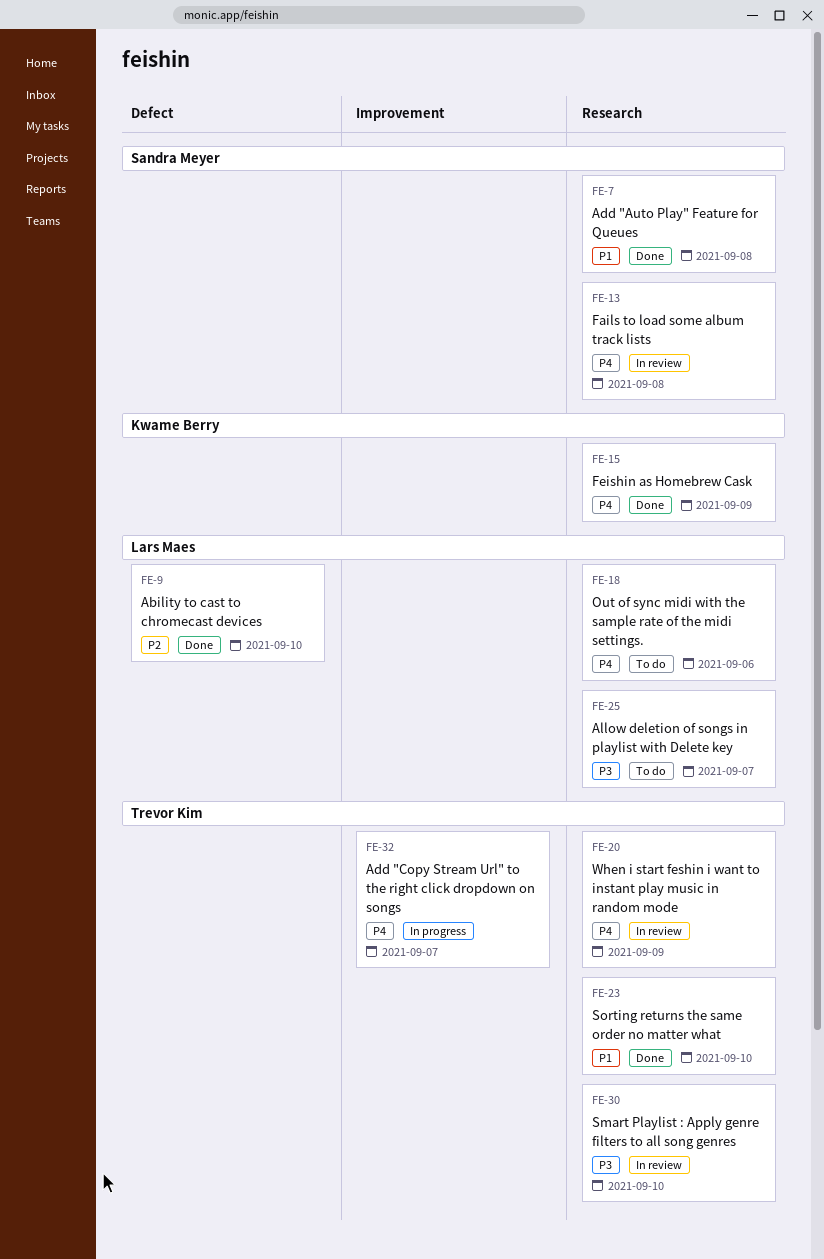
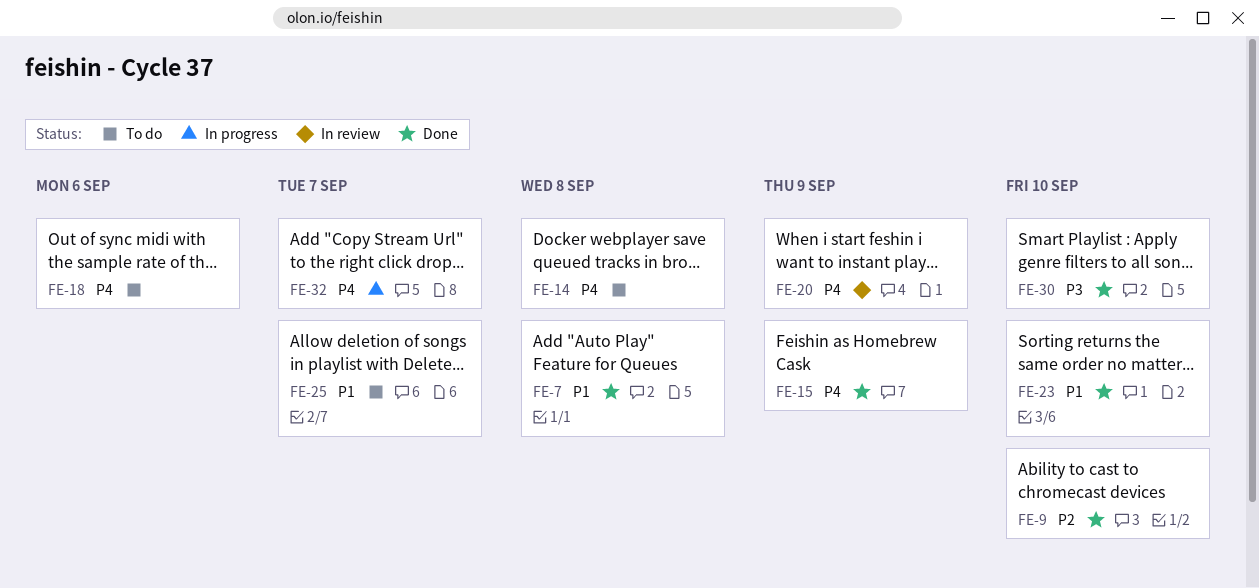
FE-13: present -> none
FE-14: none -> present
FE-25, priority: P3 -> P1
FE-30, status: In review -> Done

